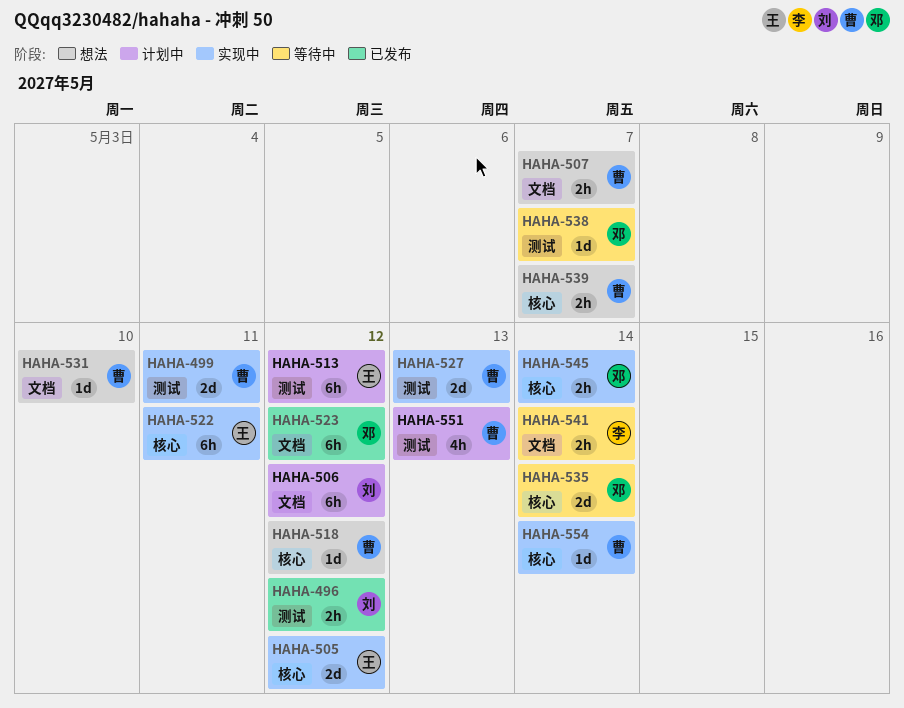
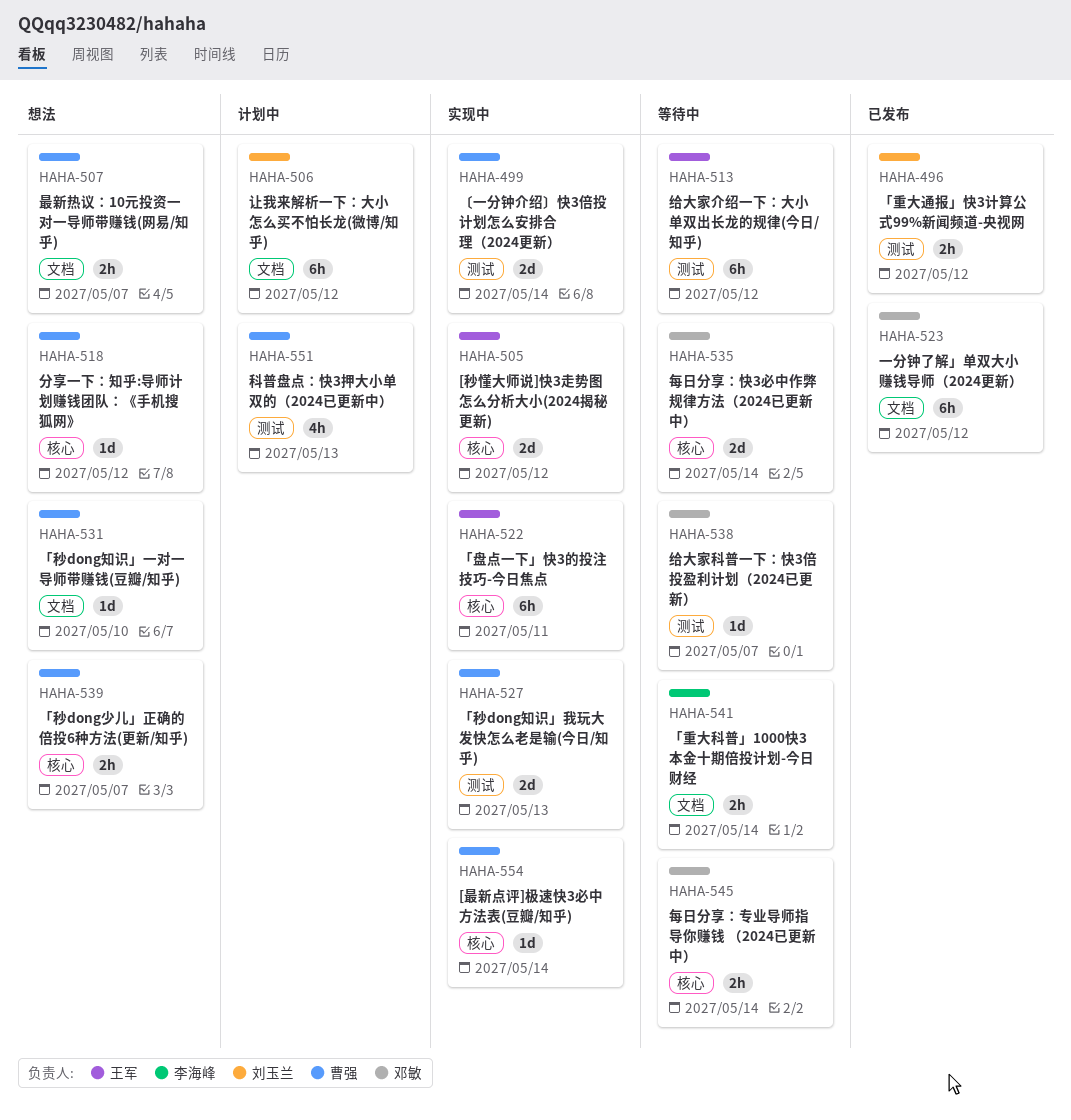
HAHA-499, due: May 11 -> May 14
HAHA-513, status: 计划中 -> 等待中
HAHA-545, status: 实现中 -> 等待中

